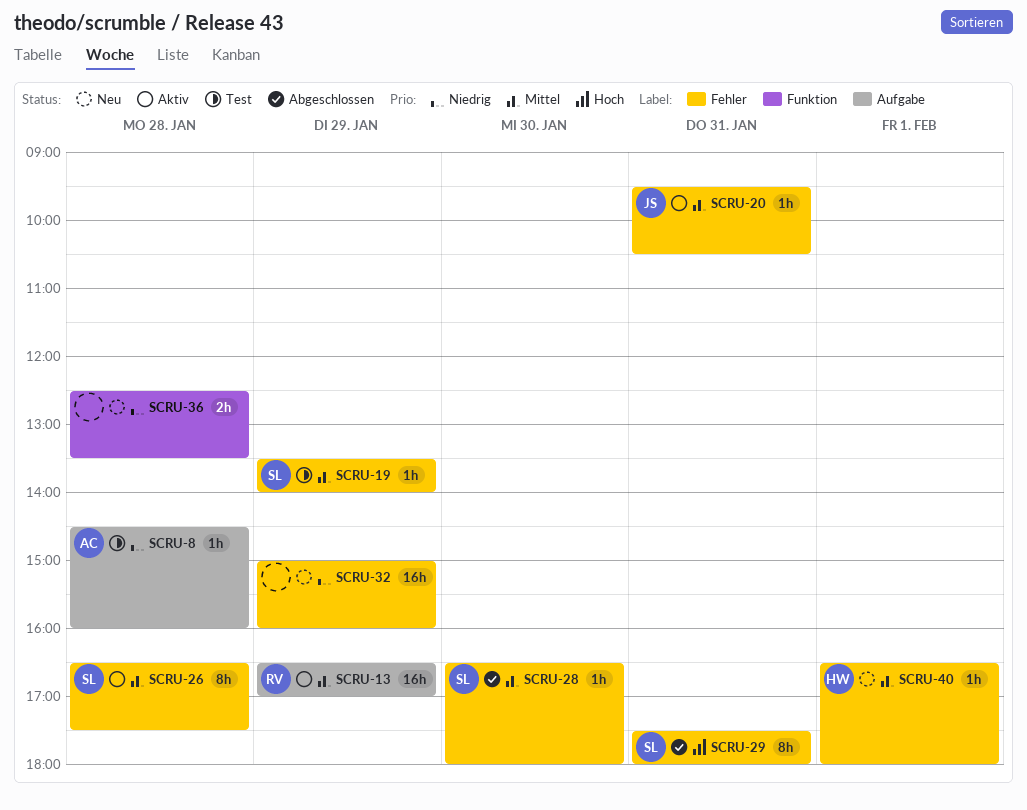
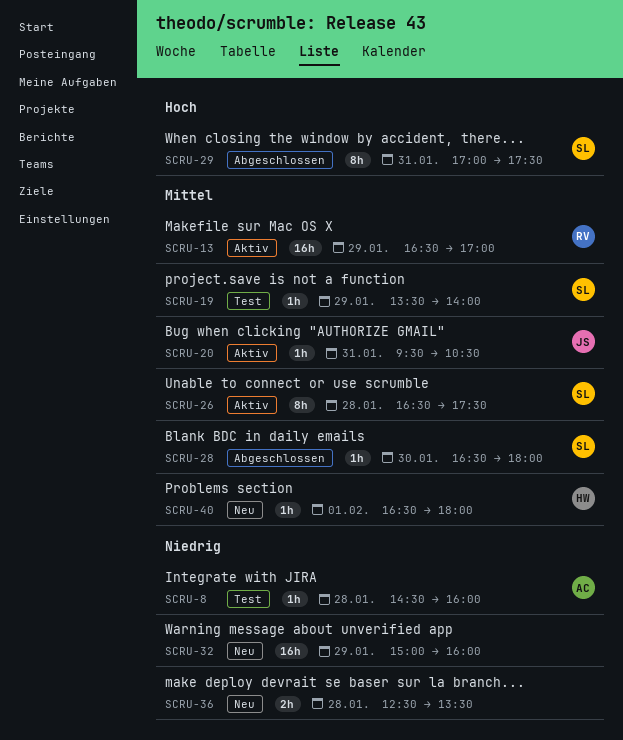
SCRU-29, begins: 17:30 -> 17:00
SCRU-29, ends: 18:00 -> 17:30

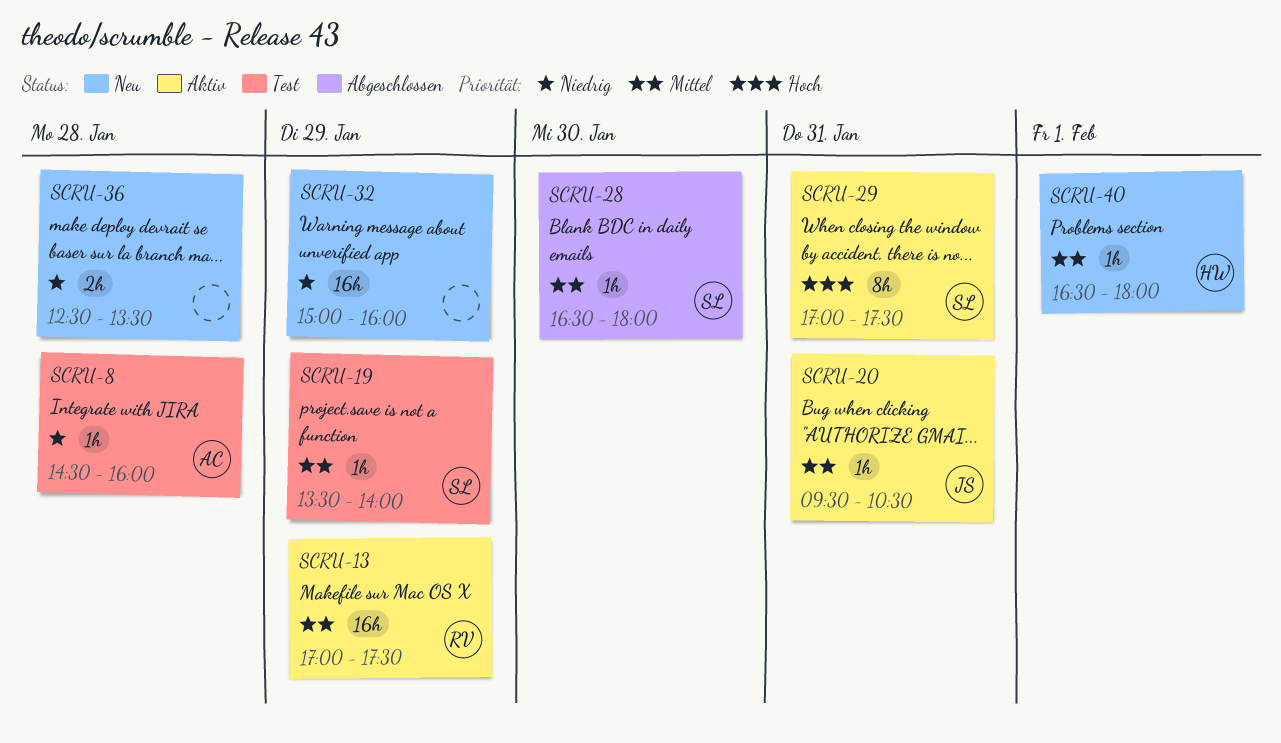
SCRU-13, begins: 16:30 -> 17:00
SCRU-13, ends: 17:00 -> 17:30
SCRU-26: present -> none
SCRU-29, status: Abgeschlossen -> Aktiv

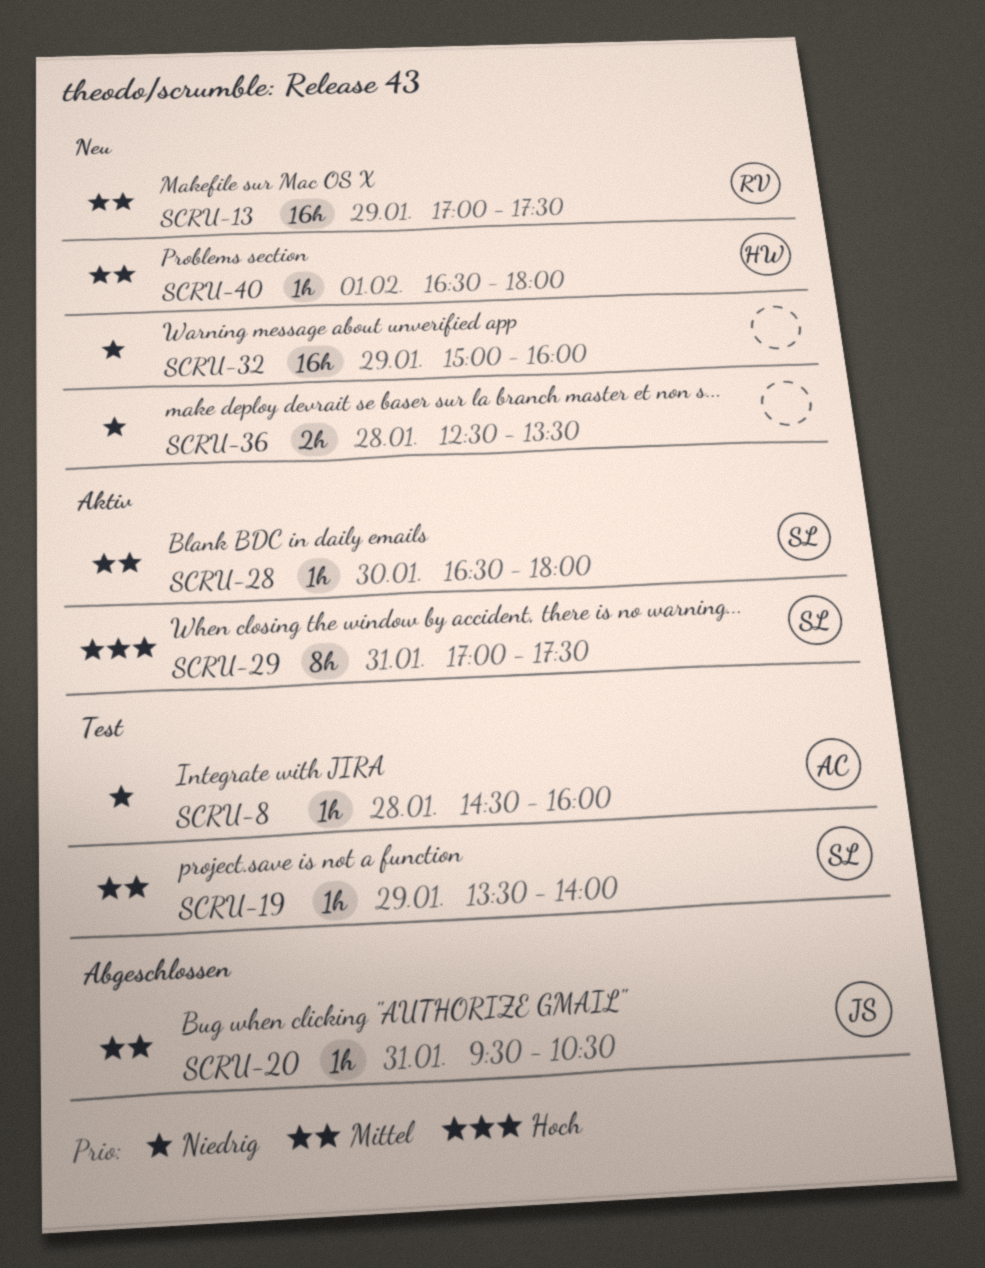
SCRU-13, status: Aktiv -> Neu
SCRU-20, status: Aktiv -> Abgeschlossen
SCRU-28, status: Abgeschlossen -> Aktiv

